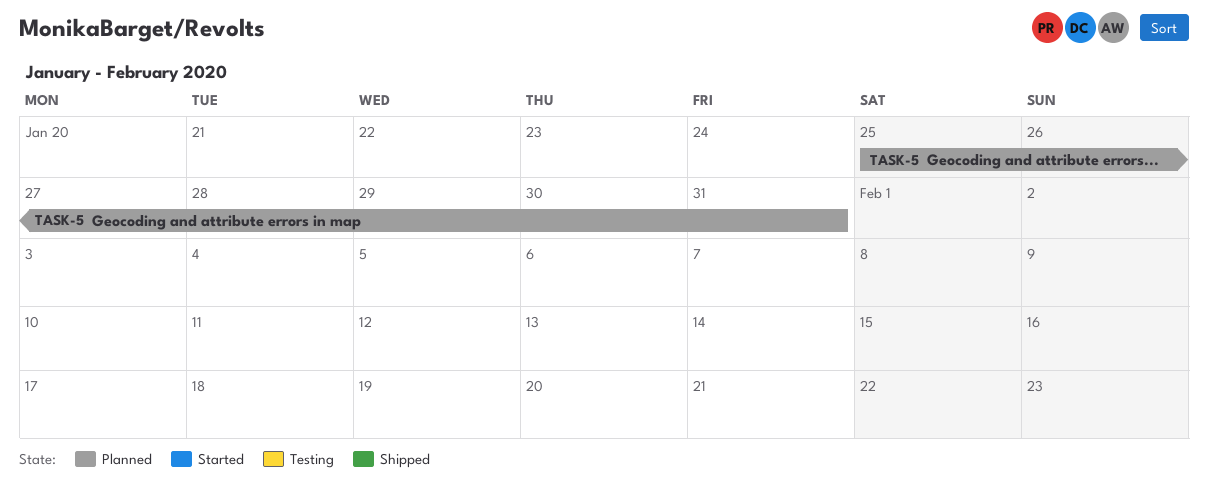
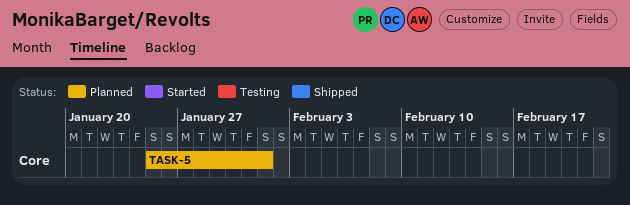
TASK-5, due: Jan 31 -> Feb 1

